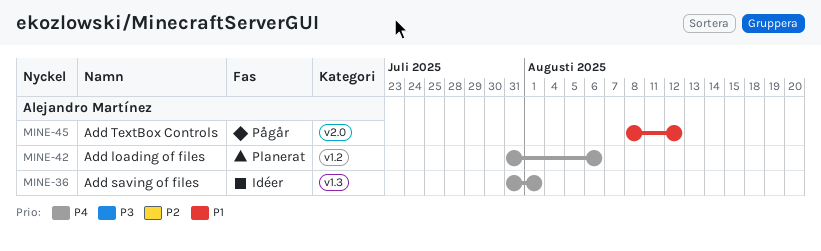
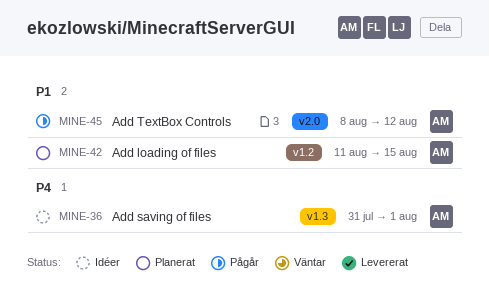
MINE-42, priority: P4 -> P1
MINE-42, start: Jul 31 -> Aug 11
MINE-42, due: Aug 6 -> Aug 15

